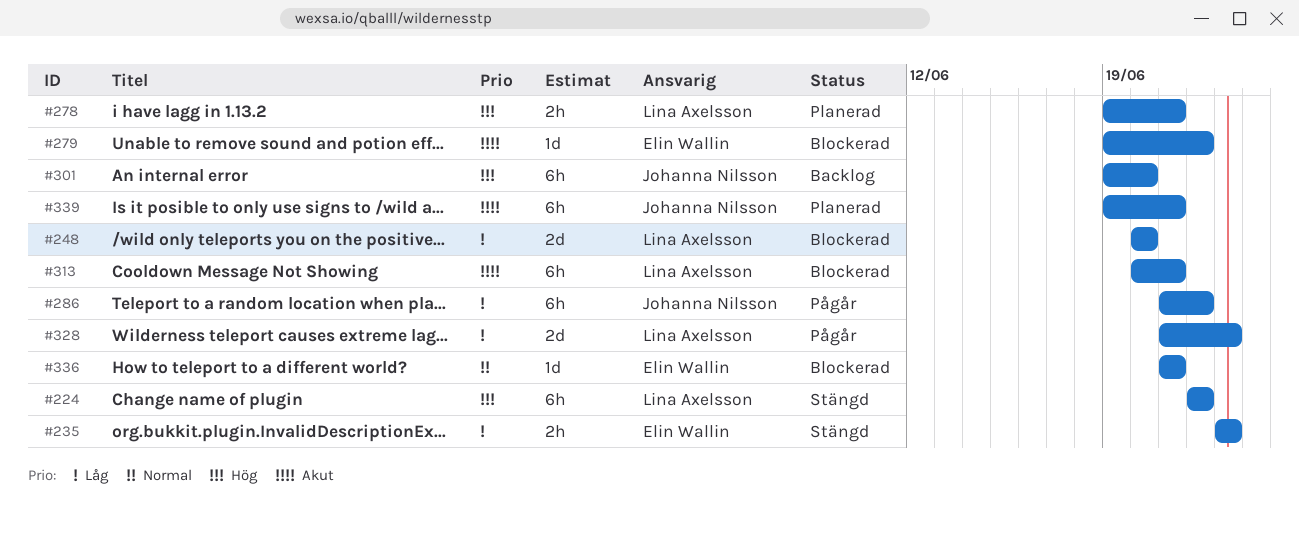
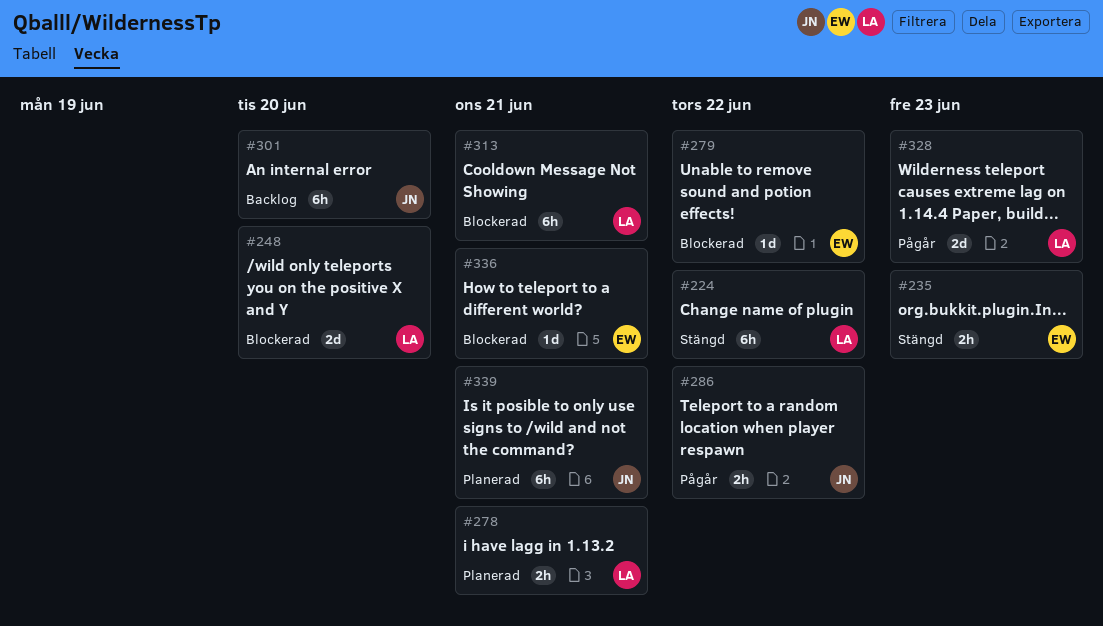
#286, estimate: 6h -> 2h

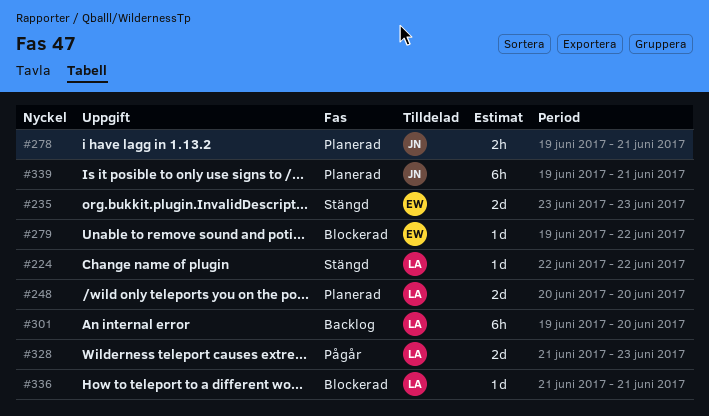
#224, estimate: 6h -> 1d
#235, estimate: 2h -> 2d
#248, status: Blockerad -> Planerad
#278, owner: LA -> JN
#286: present -> none
#301, owner: JN -> LA
#313: present -> none
#336, owner: EW -> LA

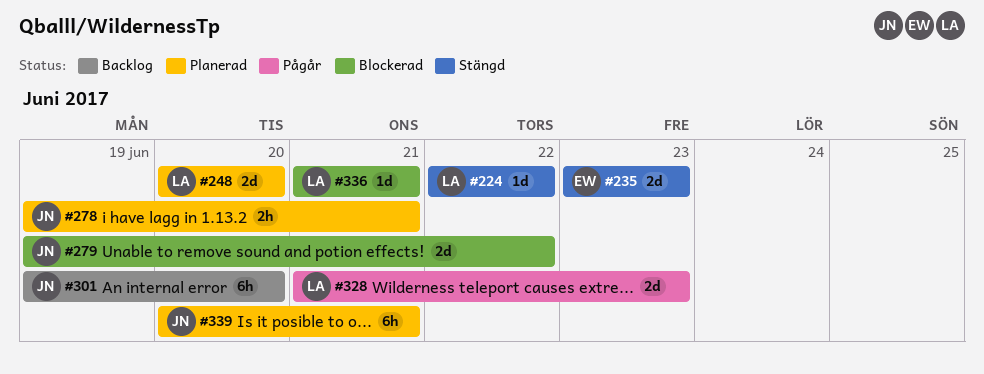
#279, owner: EW -> JN
#279, estimate: 1d -> 2d
#301, owner: LA -> JN
#339, start: Jun 19 -> Jun 20

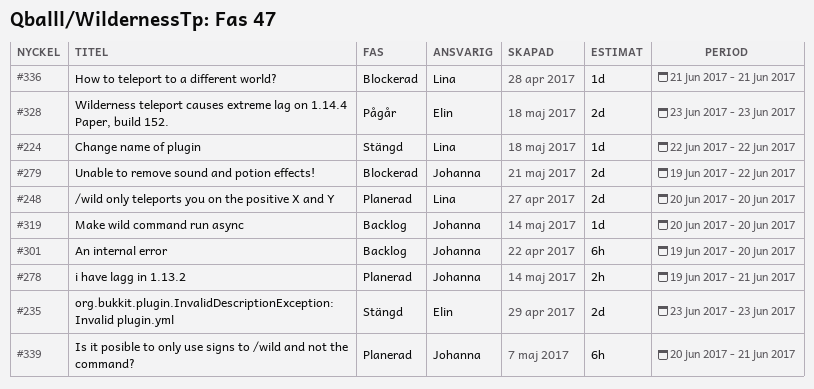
#319: none -> present
#328, owner: Lina -> Elin
#328, start: Jun 21 -> Jun 23

